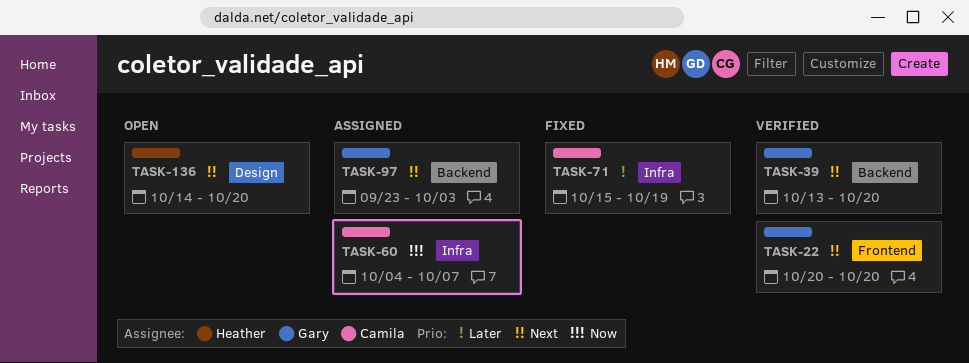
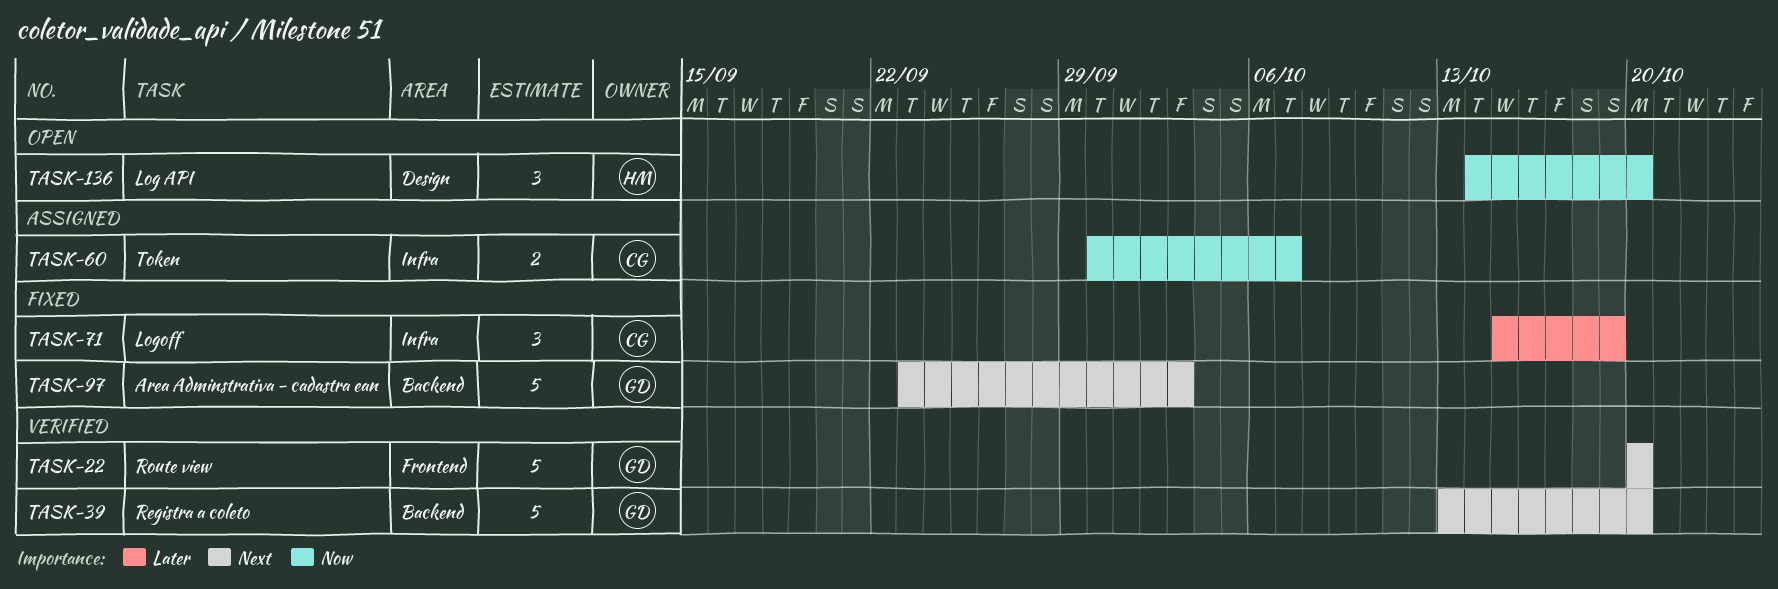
TASK-60, start: Oct 4 -> Sep 30
TASK-97, status: Assigned -> Fixed
TASK-136, priority: Next -> Now

